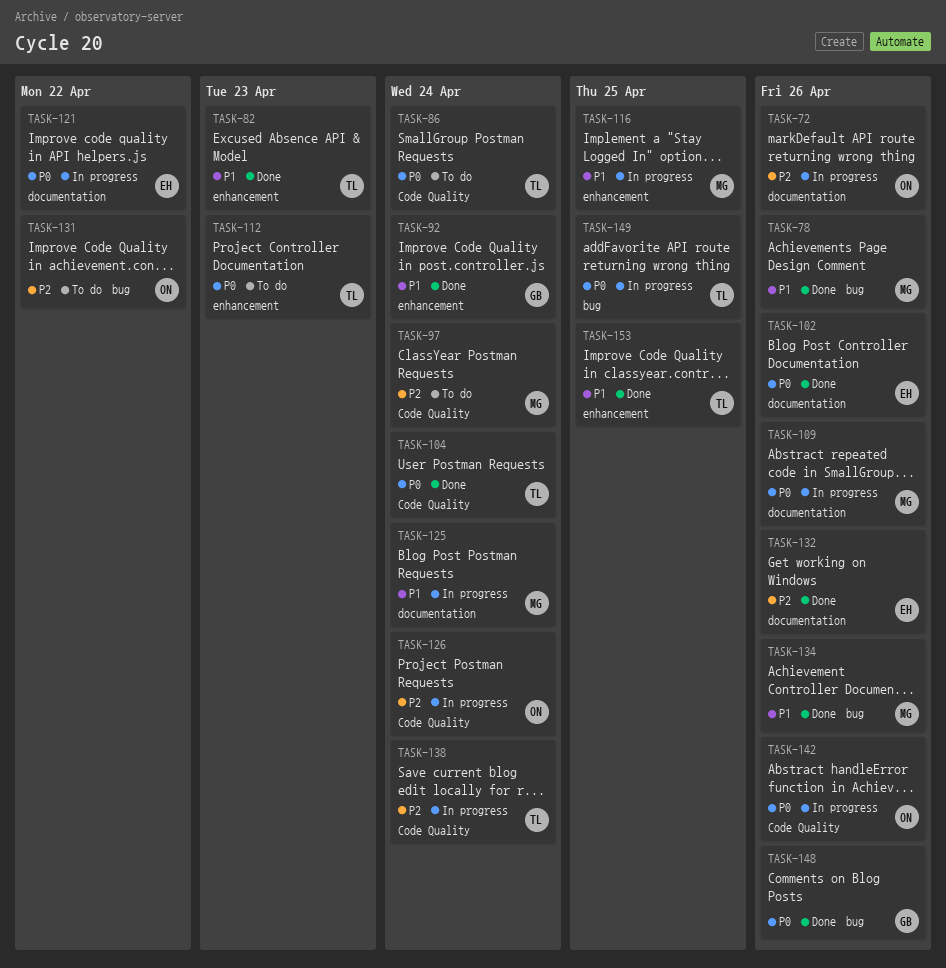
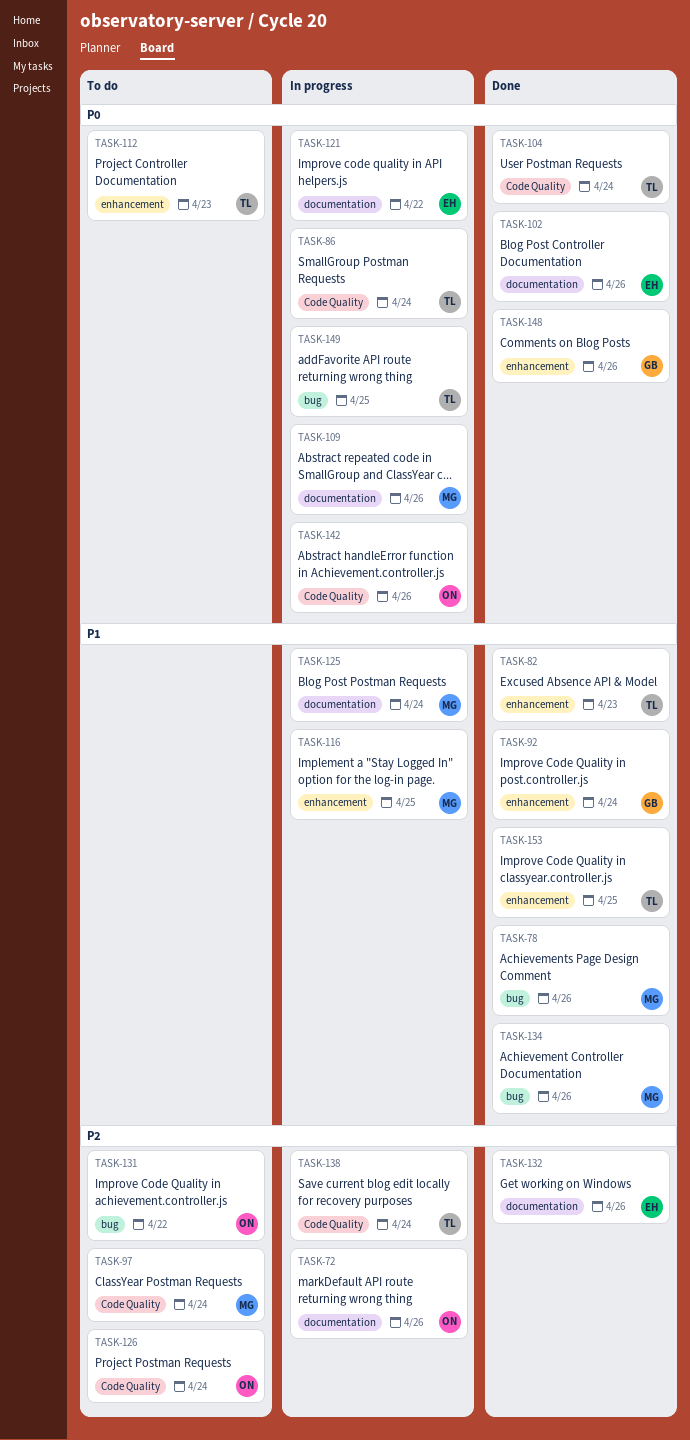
TASK-86, status: To do -> In progress
TASK-126, status: In progress -> To do
TASK-148, label: bug -> enhancement

